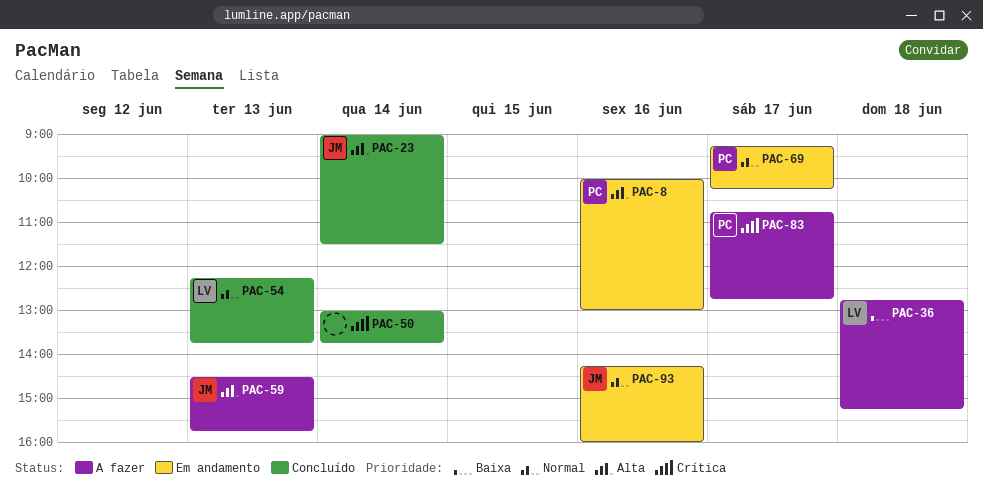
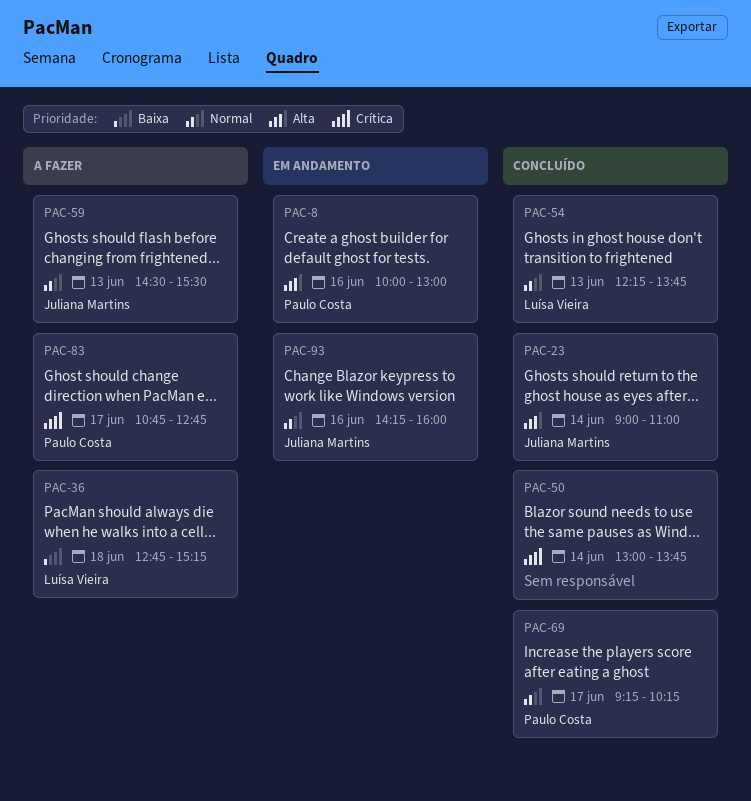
PAC-23, ends: 11:30 -> 11:00
PAC-59, priority: Alta -> Normal
PAC-59, ends: 15:45 -> 15:30
PAC-69, status: Em andamento -> Concluído

